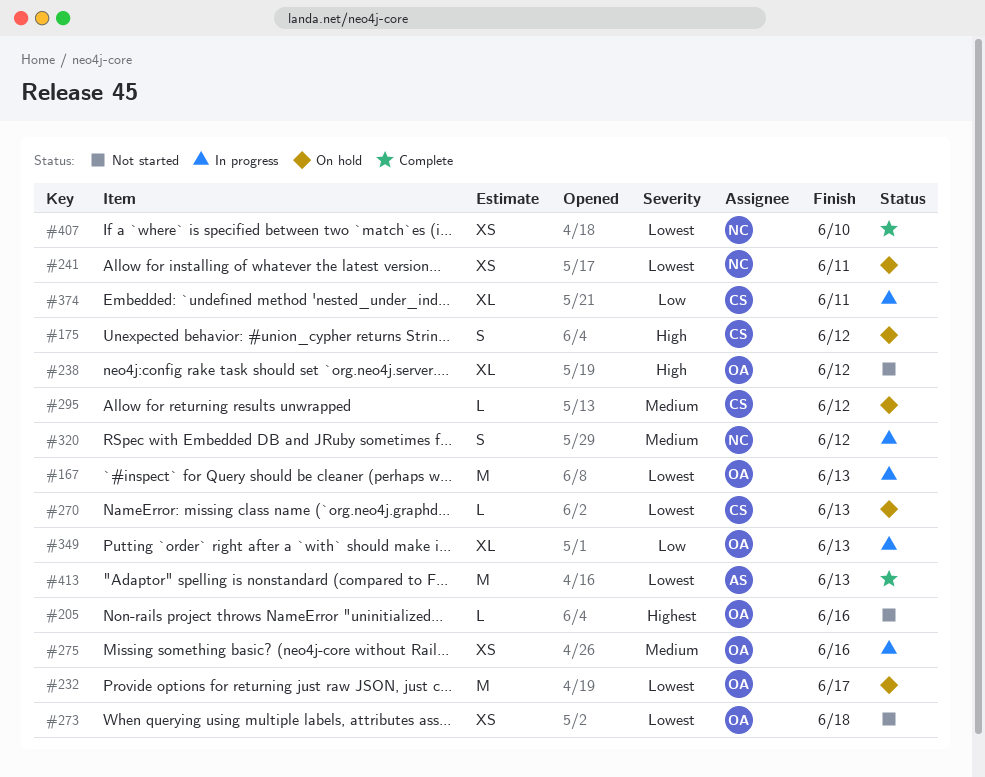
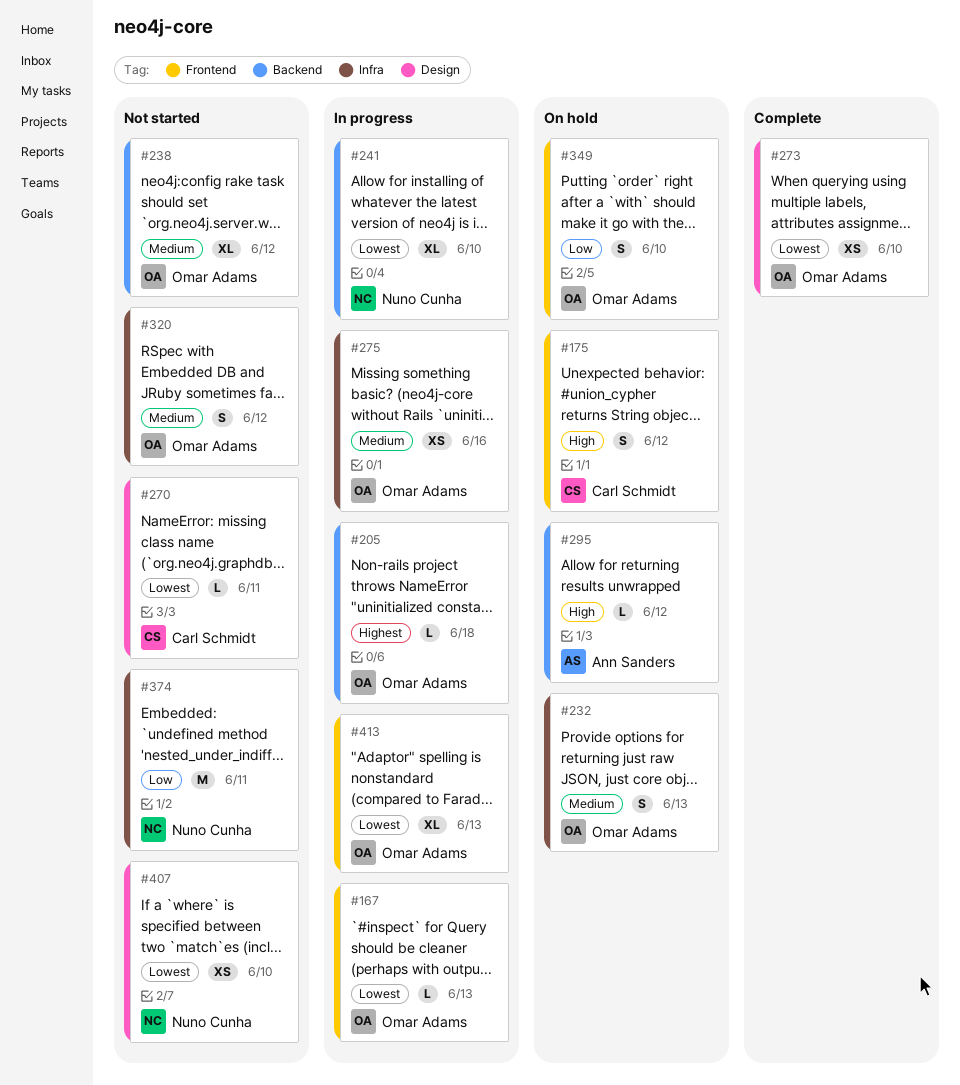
#167, estimate: M -> L
#205, status: Not started -> In progress
#205, due: Jun 16 -> Jun 18
#232, priority: Lowest -> Medium
#232, estimate: M -> S
#232, due: Jun 17 -> Jun 13
#238, priority: High -> Medium
#241, status: On hold -> In progress
#241, estimate: XS -> XL
#241, due: Jun 11 -> Jun 10
#270, status: On hold -> Not started
#270, due: Jun 13 -> Jun 11
#273, status: Not started -> Complete
#273, due: Jun 18 -> Jun 10
#295, owner: Carl Schmidt -> Ann Sanders
#295, priority: Medium -> High
#320, status: In progress -> Not started
#320, owner: Nuno Cunha -> Omar Adams
#349, status: In progress -> On hold
#349, estimate: XL -> S
#349, due: Jun 13 -> Jun 10
#374, status: In progress -> Not started
#374, owner: Carl Schmidt -> Nuno Cunha
#374, estimate: XL -> M
#407, status: Complete -> Not started
#413, status: Complete -> In progress
#413, owner: Ann Sanders -> Omar Adams
#413, estimate: M -> XL

